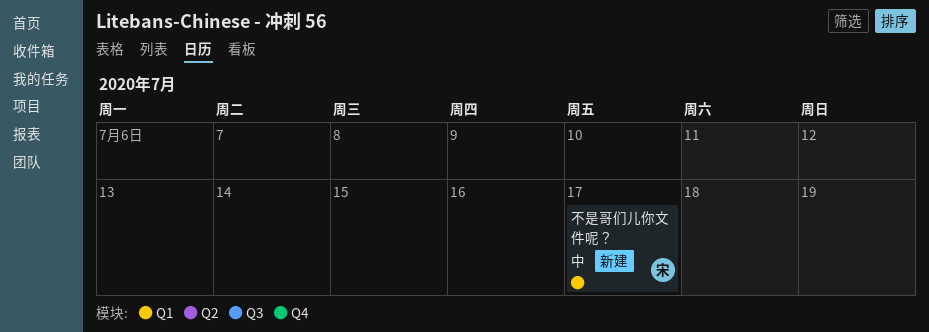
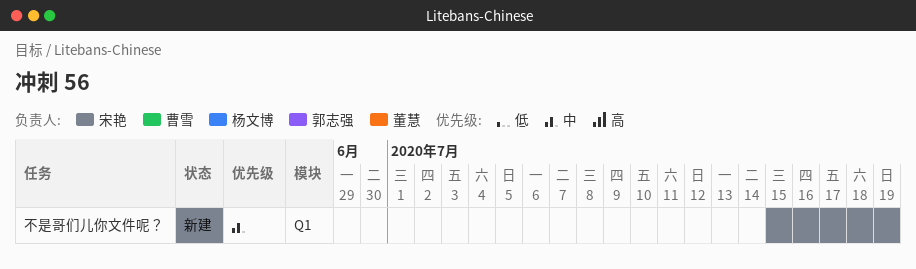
不是哥们儿你文件呢？, due: Jul 17 -> Jul 19

